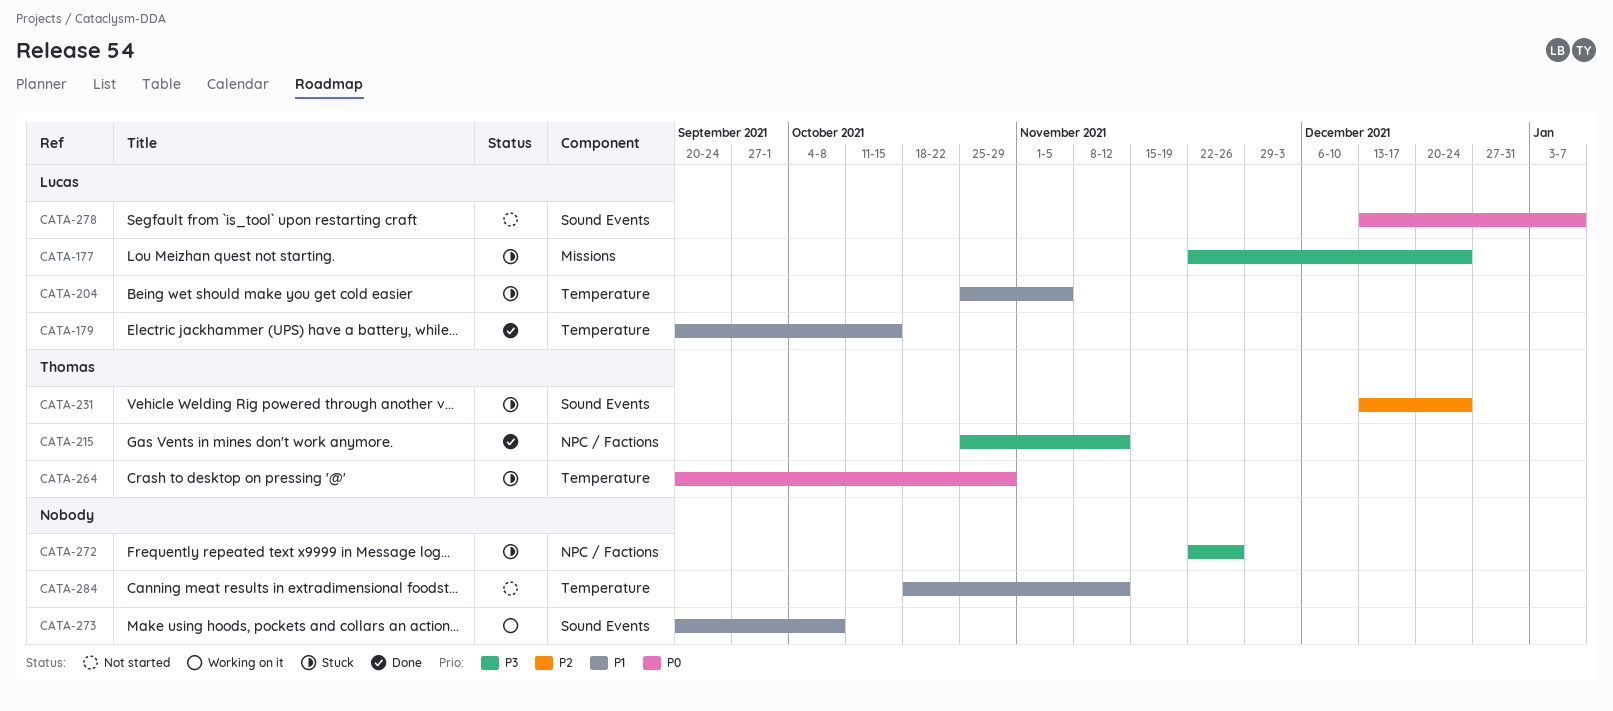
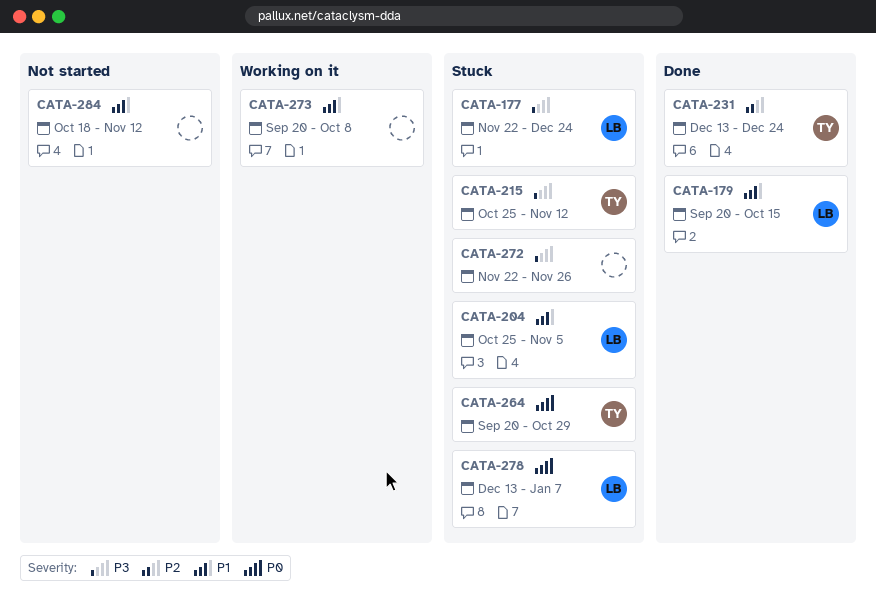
CATA-215, status: Done -> Stuck
CATA-231, status: Stuck -> Done
CATA-278, status: Not started -> Stuck

